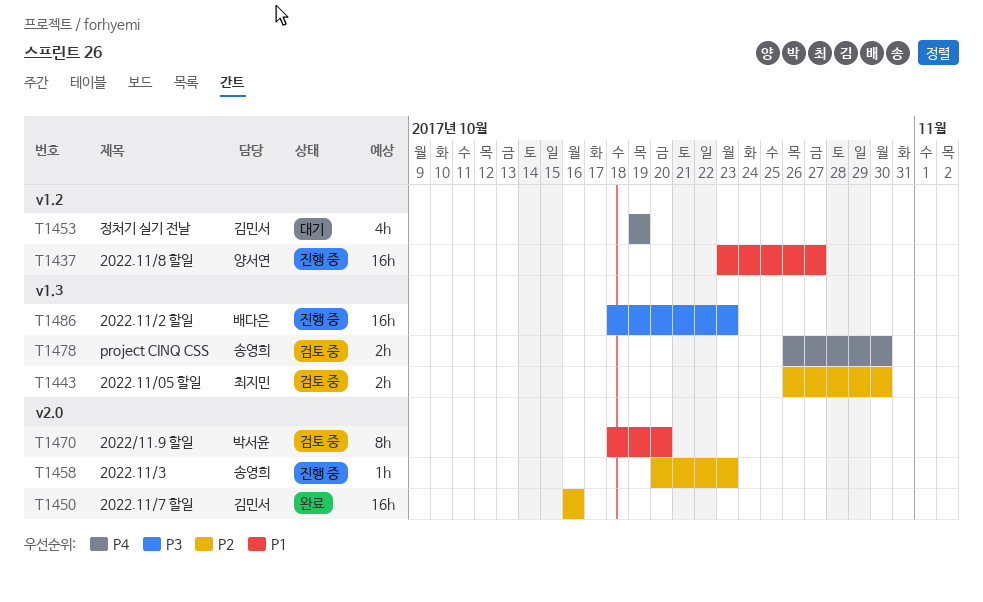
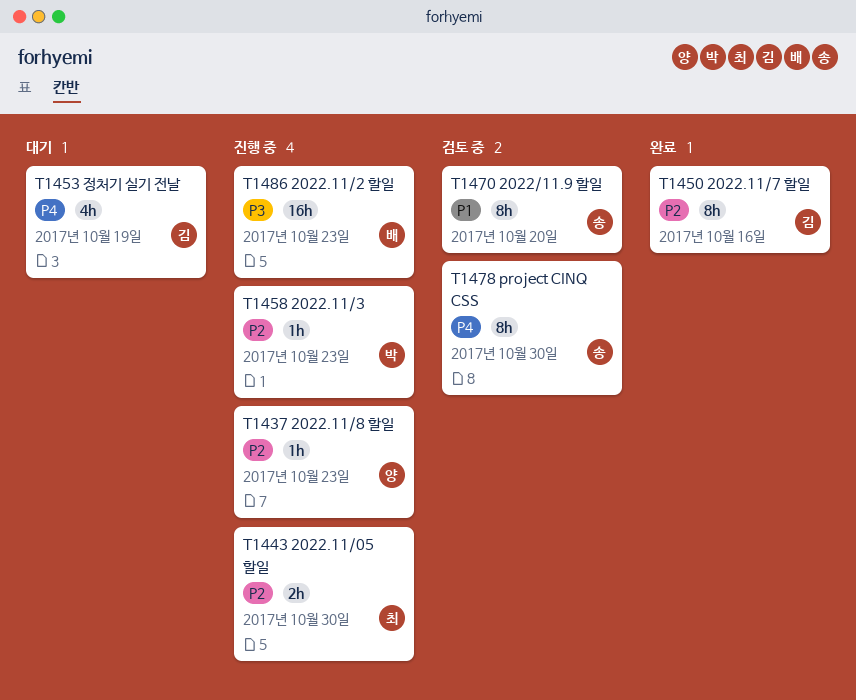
T1437, priority: P1 -> P2
T1437, estimate: 16h -> 1h
T1437, due: Oct 27 -> Oct 23
T1443, status: 검토 중 -> 진행 중
T1450, estimate: 16h -> 8h
T1458, owner: 송영희 -> 박서윤
T1470, owner: 박서윤 -> 송영희
T1478, estimate: 2h -> 8h

